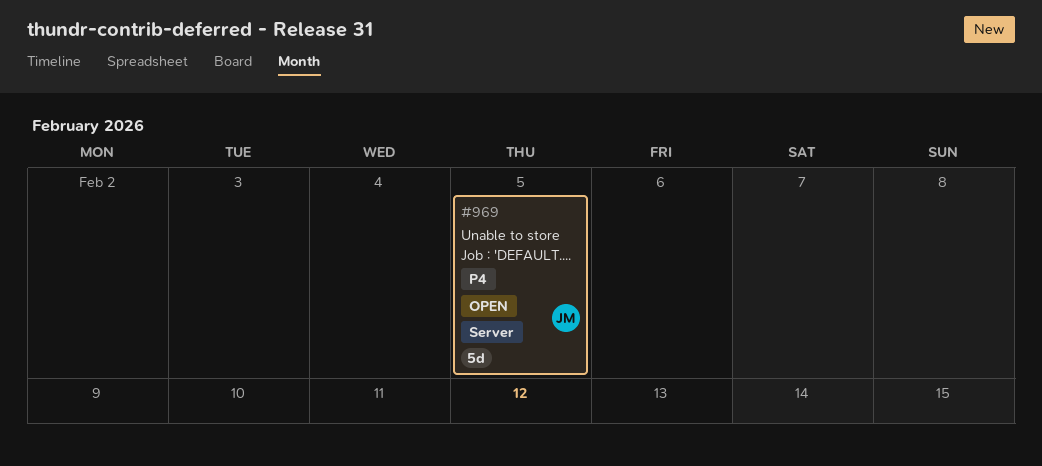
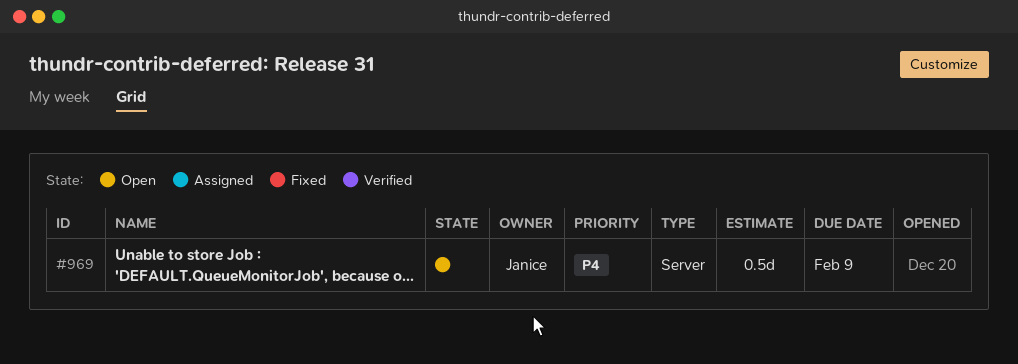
#969, estimate: 5d -> 0.5d
#969, due: Feb 5 -> Feb 9

